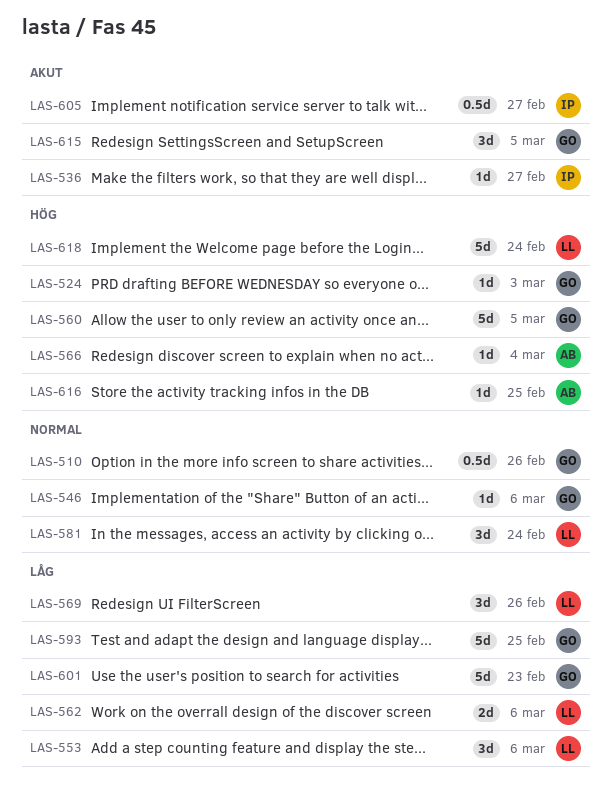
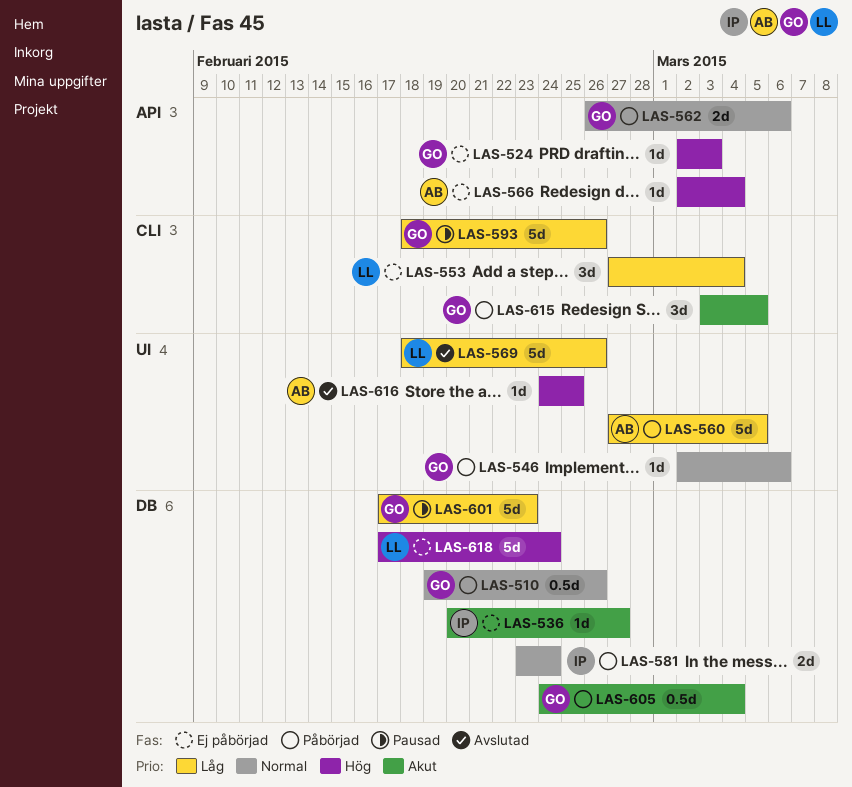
LAS-553, due: Mar 6 -> Mar 4
LAS-560, owner: GO -> AB
LAS-560, priority: Hög -> Låg
LAS-562, owner: LL -> GO
LAS-562, priority: Låg -> Normal
LAS-569, estimate: 3d -> 5d
LAS-581, owner: LL -> IP
LAS-581, estimate: 3d -> 2d
LAS-593, due: Feb 25 -> Feb 26
LAS-605, owner: IP -> GO
LAS-605, due: Feb 27 -> Mar 4

